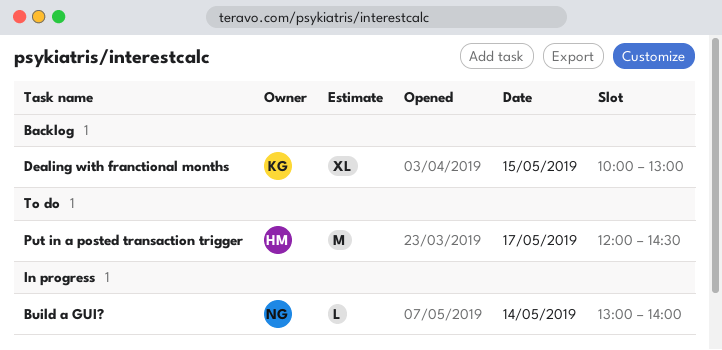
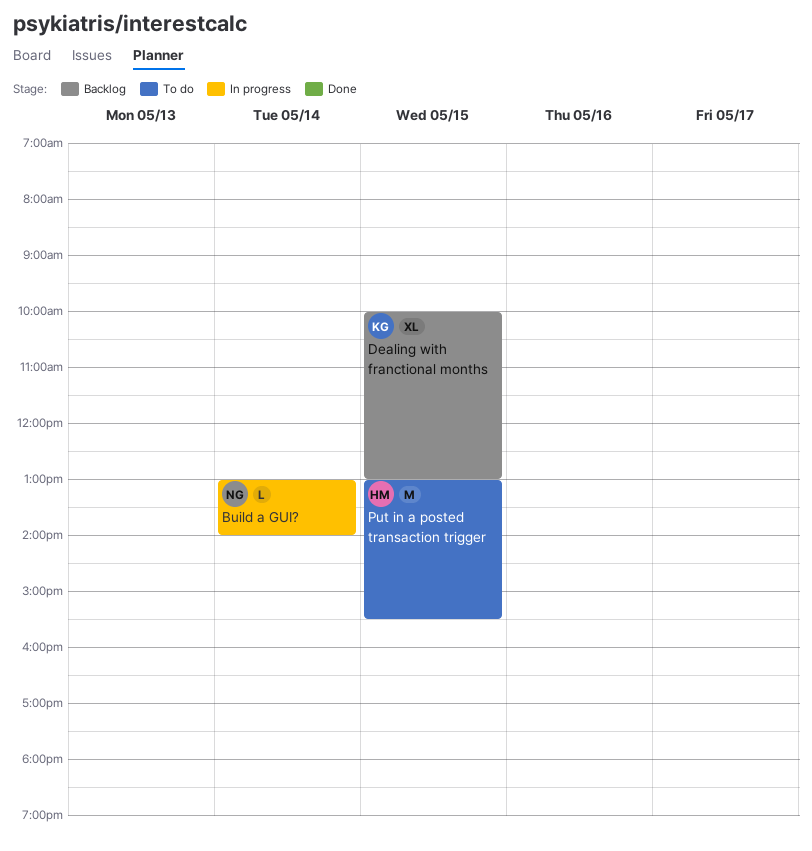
Put in a posted transaction trigger, day: May 17 -> May 15
Put in a posted transaction trigger, begins: 12:00 -> 13:00
Put in a posted transaction trigger, ends: 14:30 -> 15:30

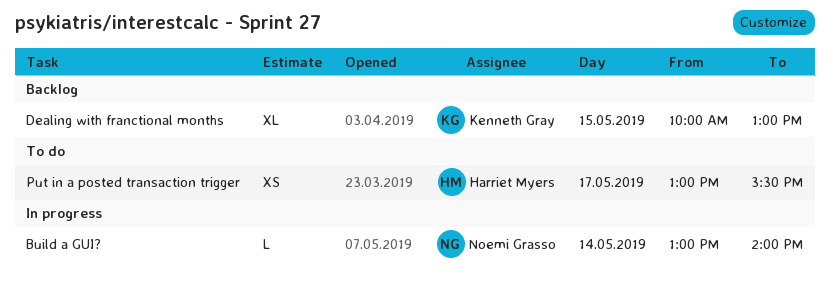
Put in a posted transaction trigger, estimate: M -> XS
Put in a posted transaction trigger, day: May 15 -> May 17

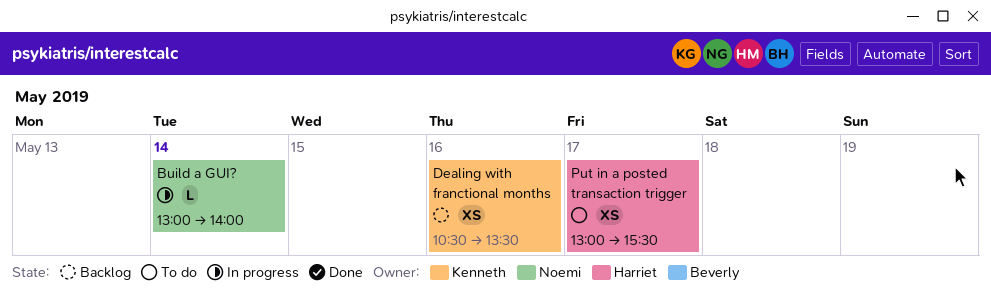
Dealing with franctional months, estimate: XL -> XS
Dealing with franctional months, day: May 15 -> May 16
Dealing with franctional months, begins: 10:00 -> 10:30
Dealing with franctional months, ends: 13:00 -> 13:30

